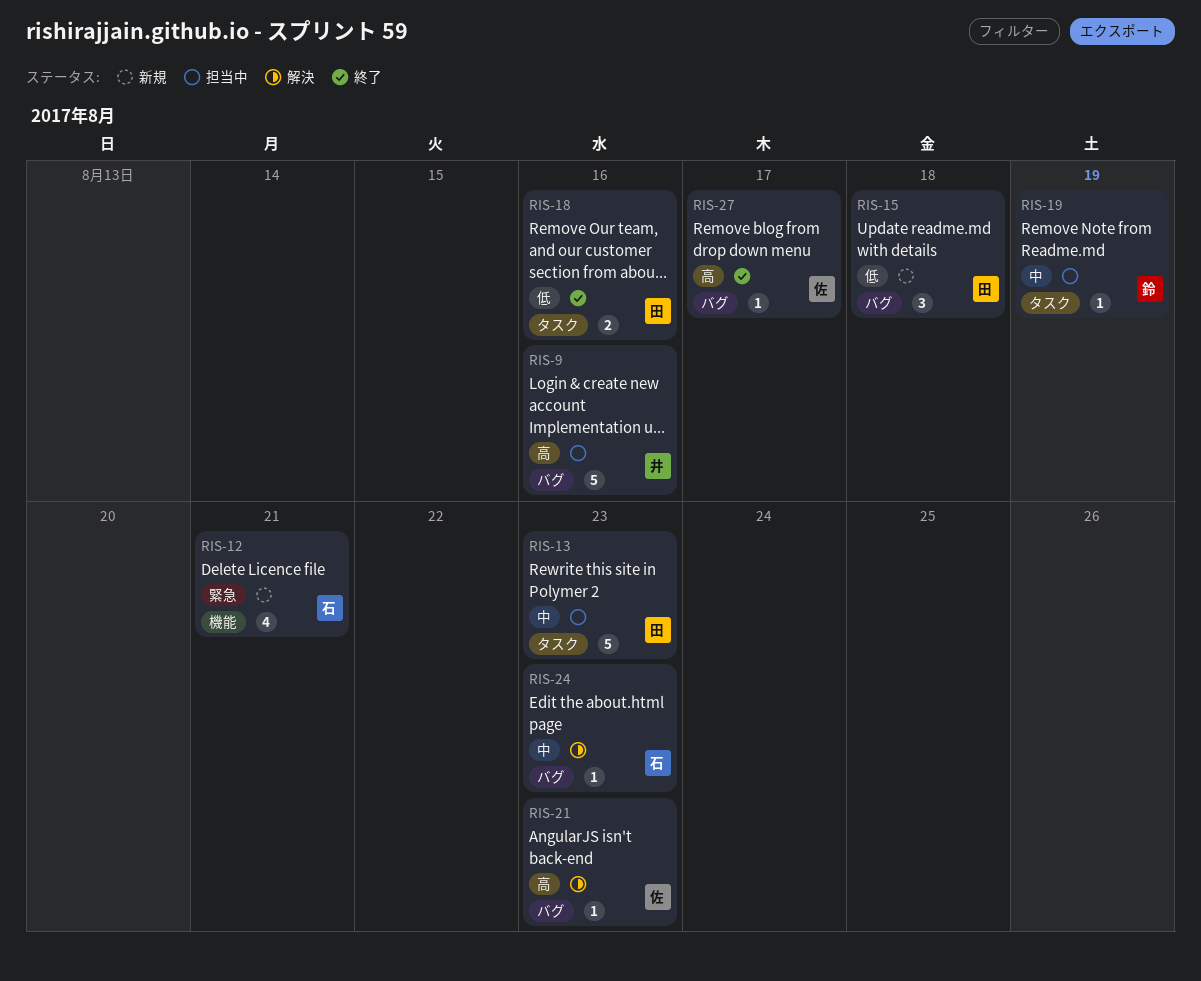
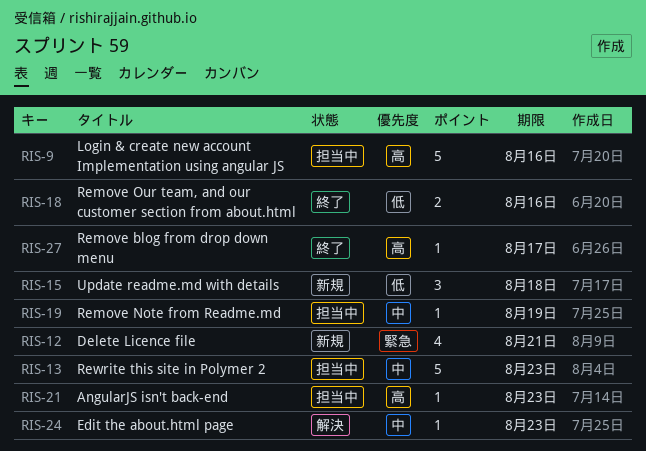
RIS-21, status: 解決 -> 担当中

